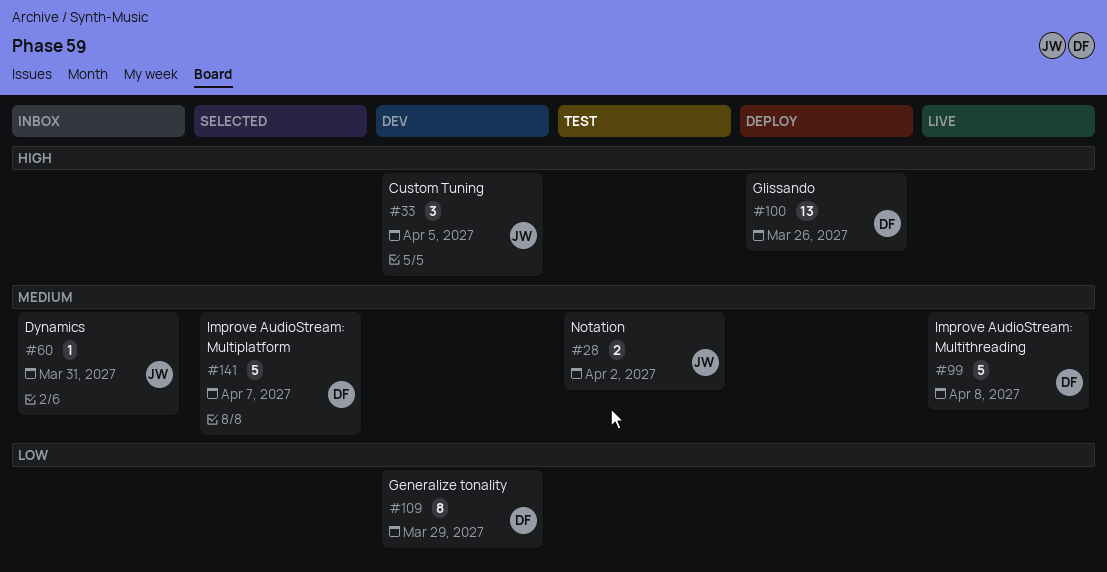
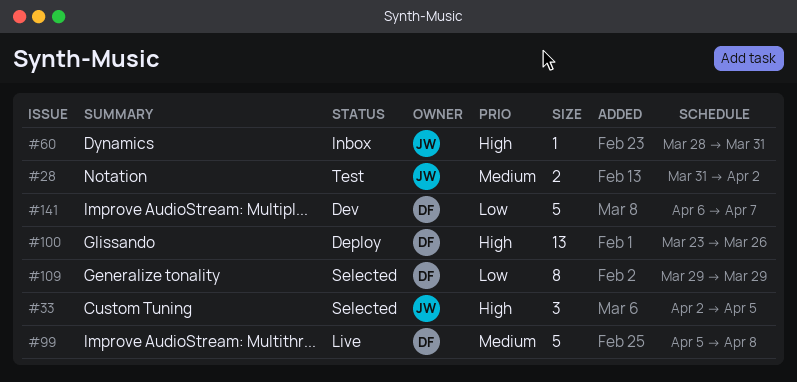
#33, status: Dev -> Selected
#60, priority: Medium -> High
#109, status: Dev -> Selected
#141, status: Selected -> Dev
#141, priority: Medium -> Low

